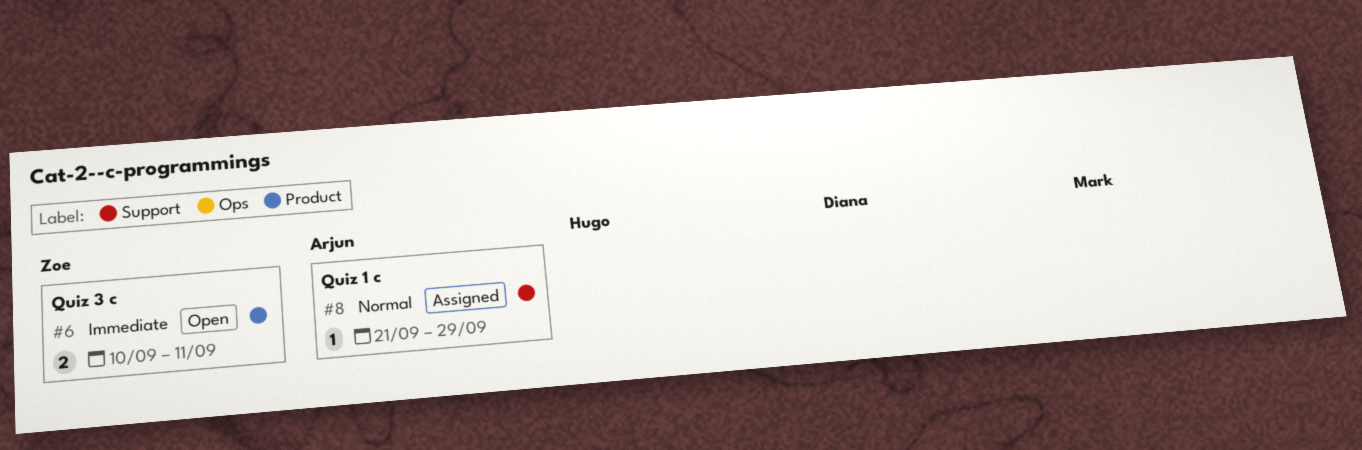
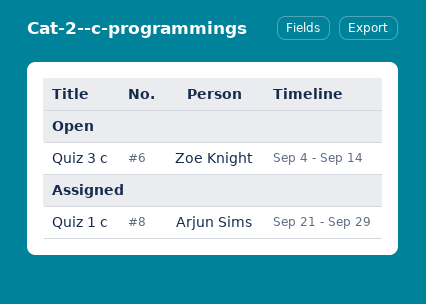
#6, start: Sep 10 -> Sep 4
#6, due: Sep 11 -> Sep 14

